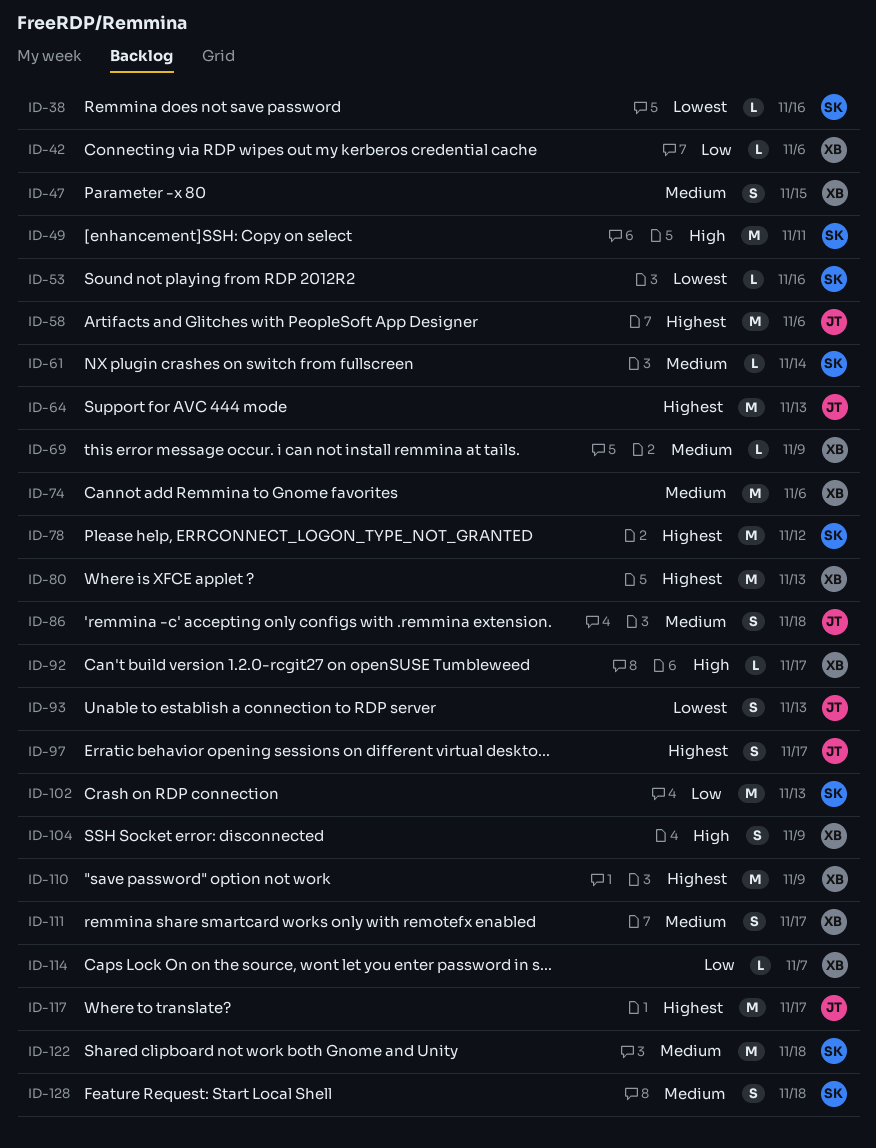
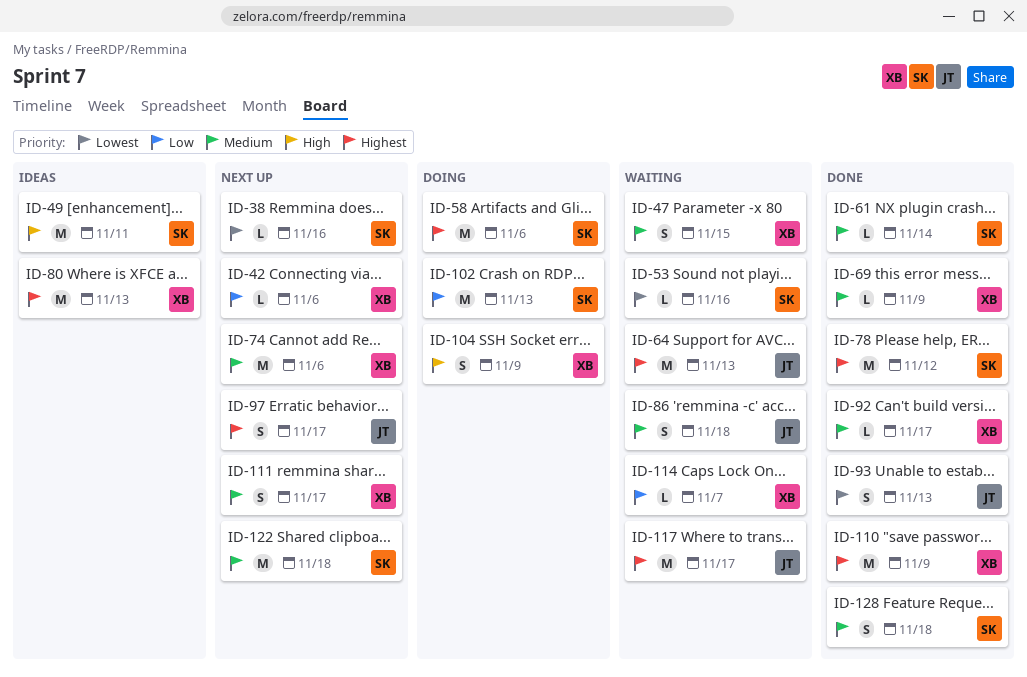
ID-58, owner: JT -> SK
ID-92, priority: High -> Medium

